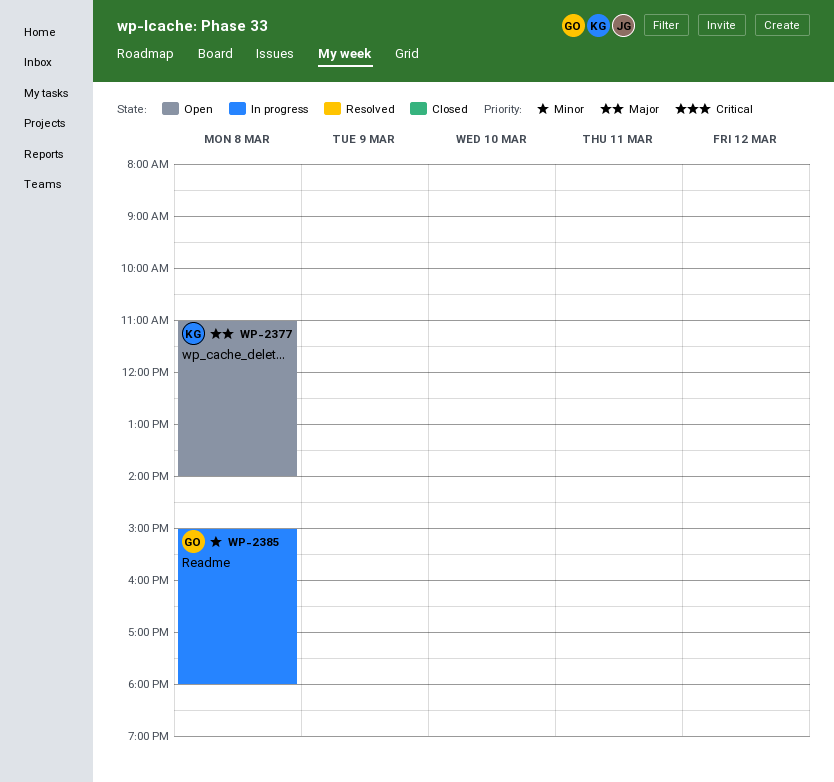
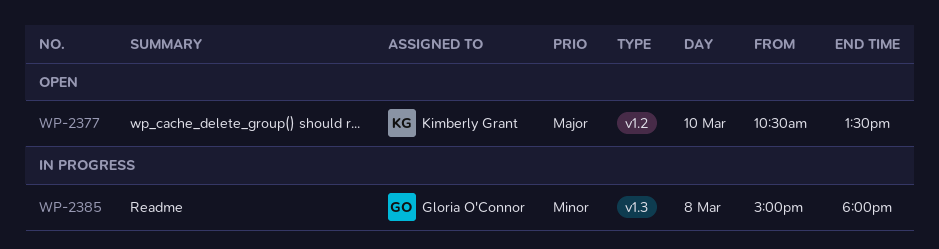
WP-2377, day: Mar 8 -> Mar 10
WP-2377, begins: 11:00 -> 10:30
WP-2377, ends: 14:00 -> 13:30

